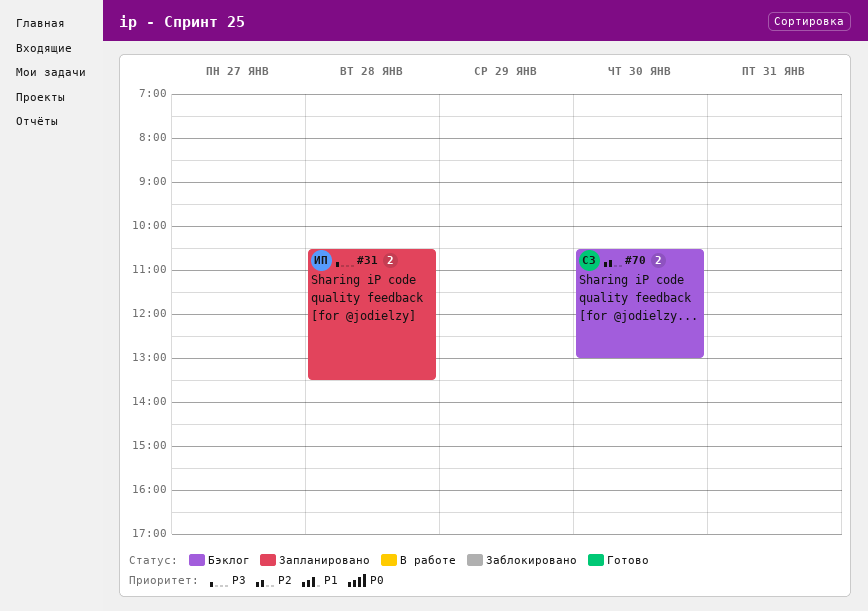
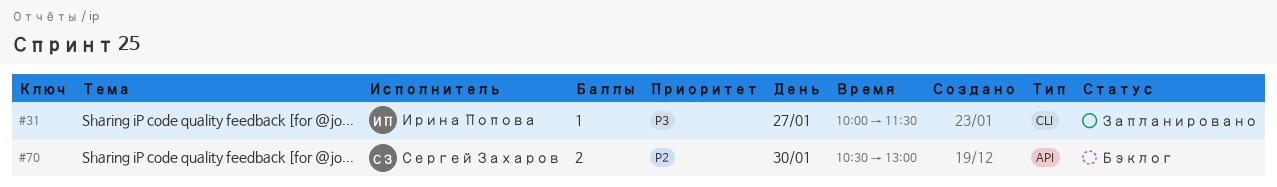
#31, estimate: 2 -> 1
#31, day: Jan 28 -> Jan 27
#31, begins: 10:30 -> 10:00
#31, ends: 13:30 -> 11:30

